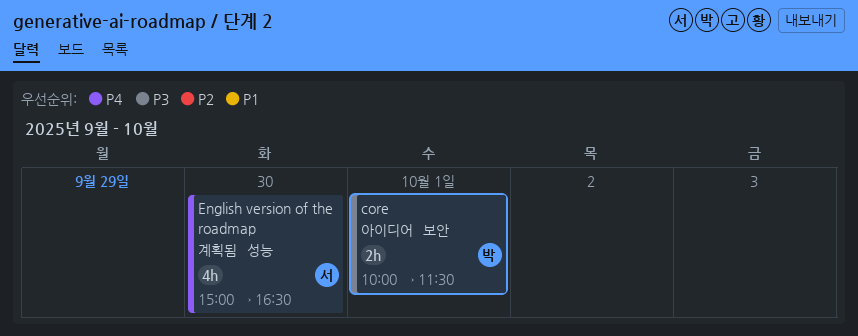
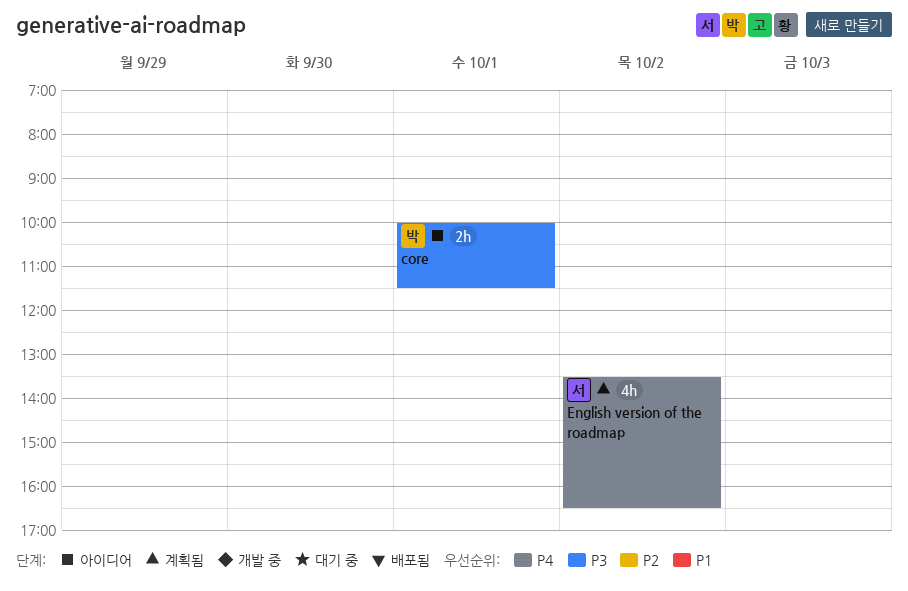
English version of the roadmap, day: Sep 30 -> Oct 2
English version of the roadmap, begins: 15:00 -> 13:30

